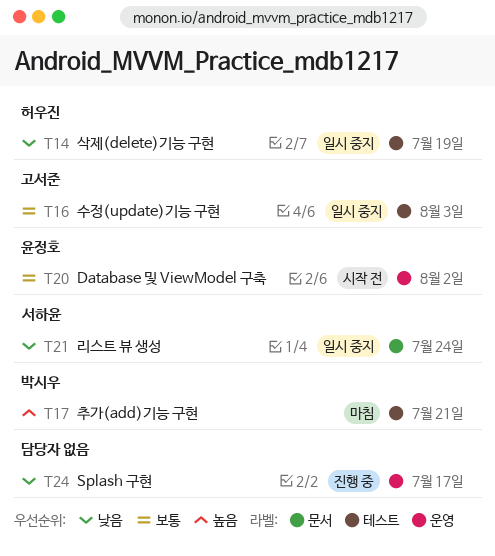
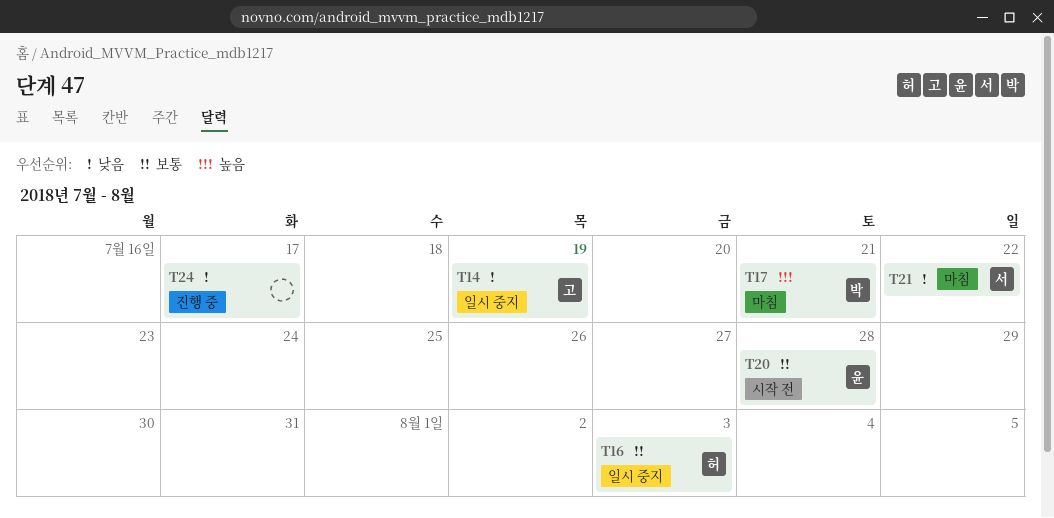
T14, owner: 허우진 -> 고서준
T16, owner: 고서준 -> 허우진
T20, due: Aug 2 -> Jul 28
T21, status: 일시 중지 -> 마침
T21, due: Jul 24 -> Jul 22

